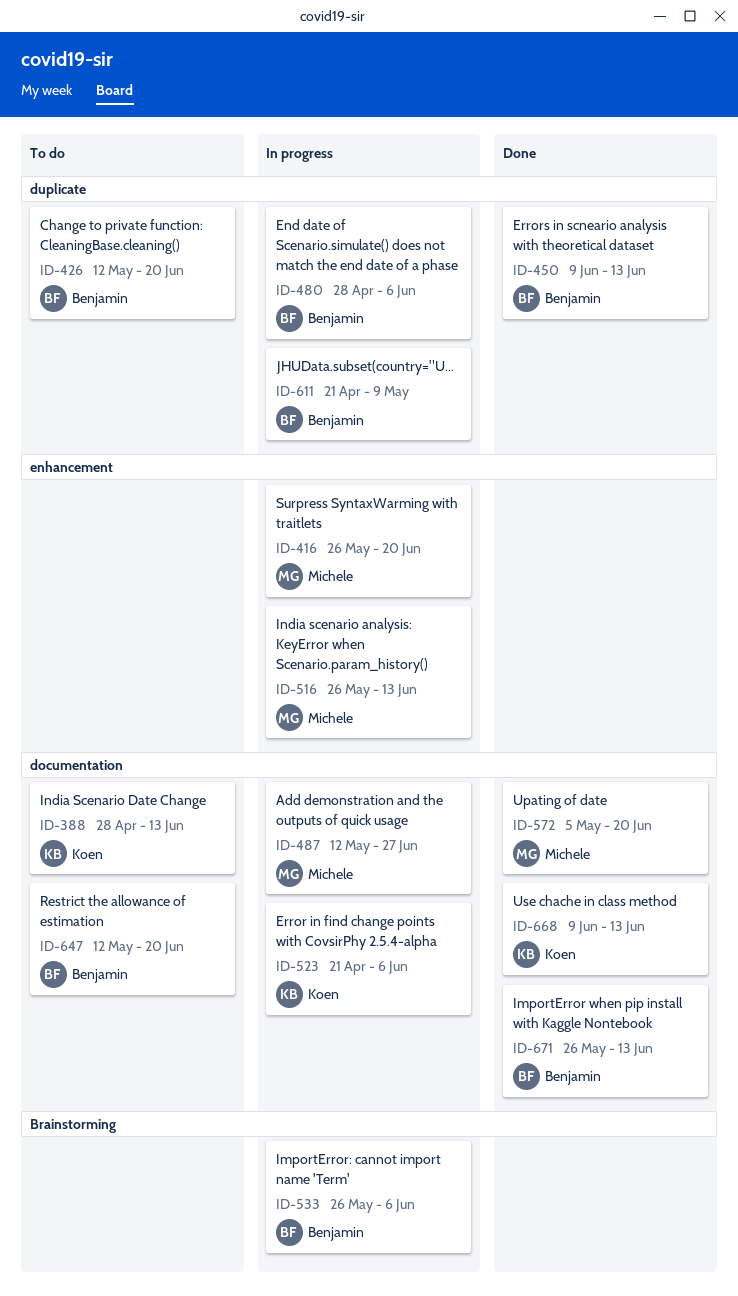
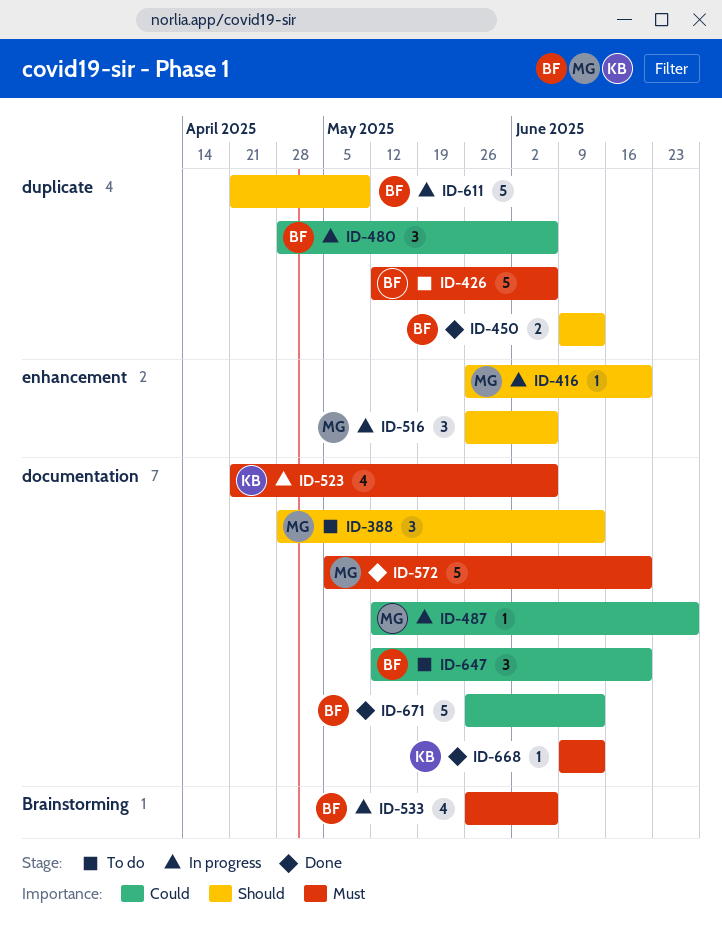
ID-388, owner: Koen -> Michele
ID-426, due: Jun 20 -> Jun 6
ID-516, due: Jun 13 -> Jun 6

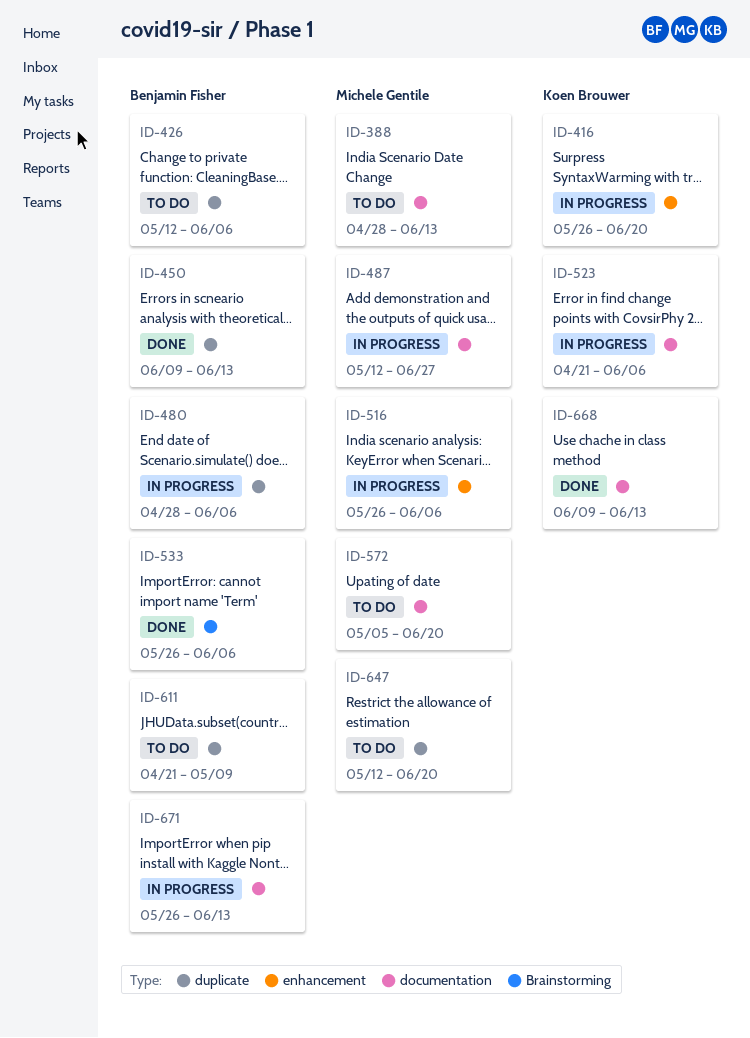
ID-416, owner: Michele Gentile -> Koen Brouwer
ID-533, status: In progress -> Done
ID-572, status: Done -> To do
ID-611, status: In progress -> To do
ID-647, owner: Benjamin Fisher -> Michele Gentile
ID-647, label: documentation -> duplicate
ID-671, status: Done -> In progress

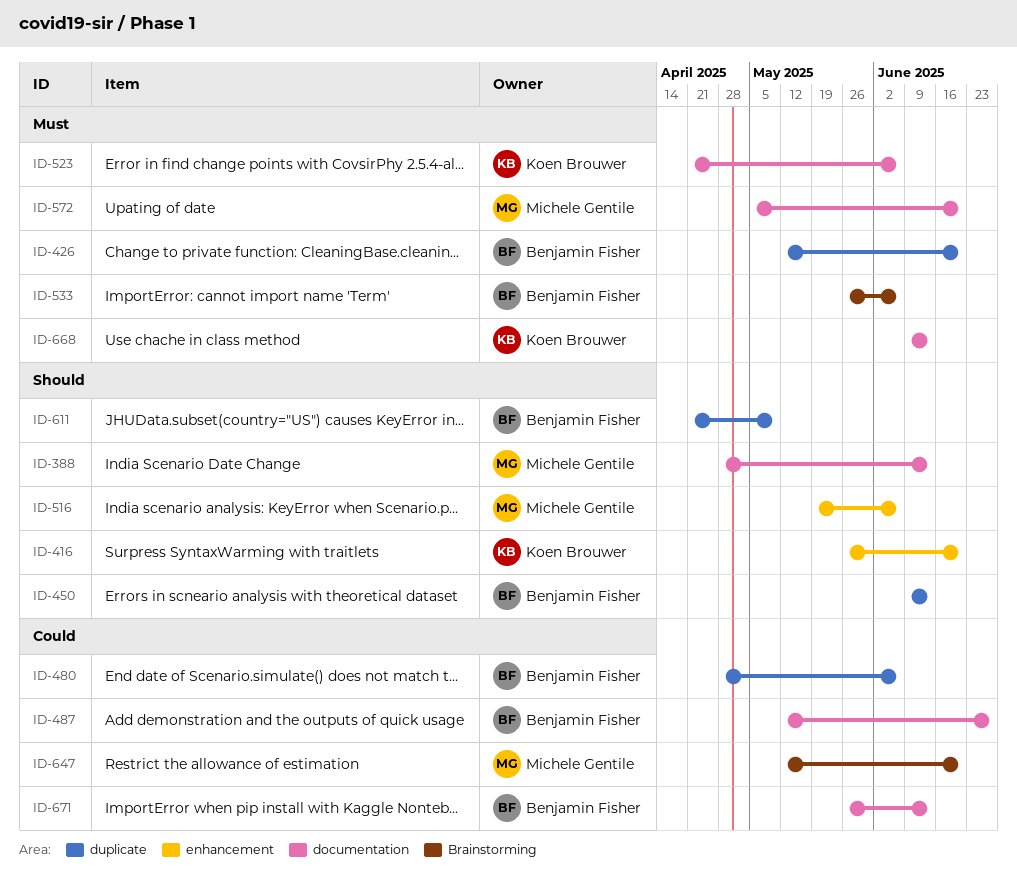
ID-426, due: Jun 6 -> Jun 20
ID-487, owner: Michele Gentile -> Benjamin Fisher
ID-516, start: May 26 -> May 19
ID-647, label: duplicate -> Brainstorming

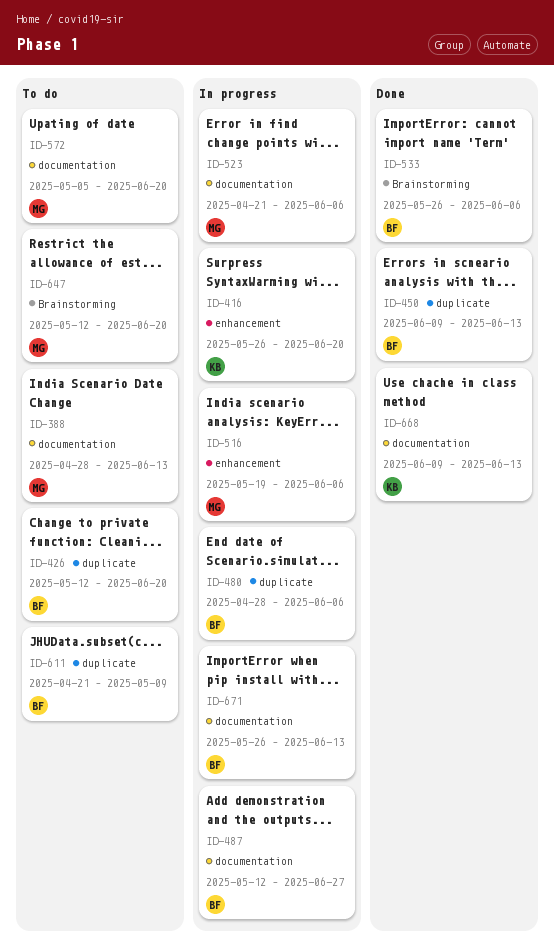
ID-523, owner: Koen Brouwer -> Michele Gentile

